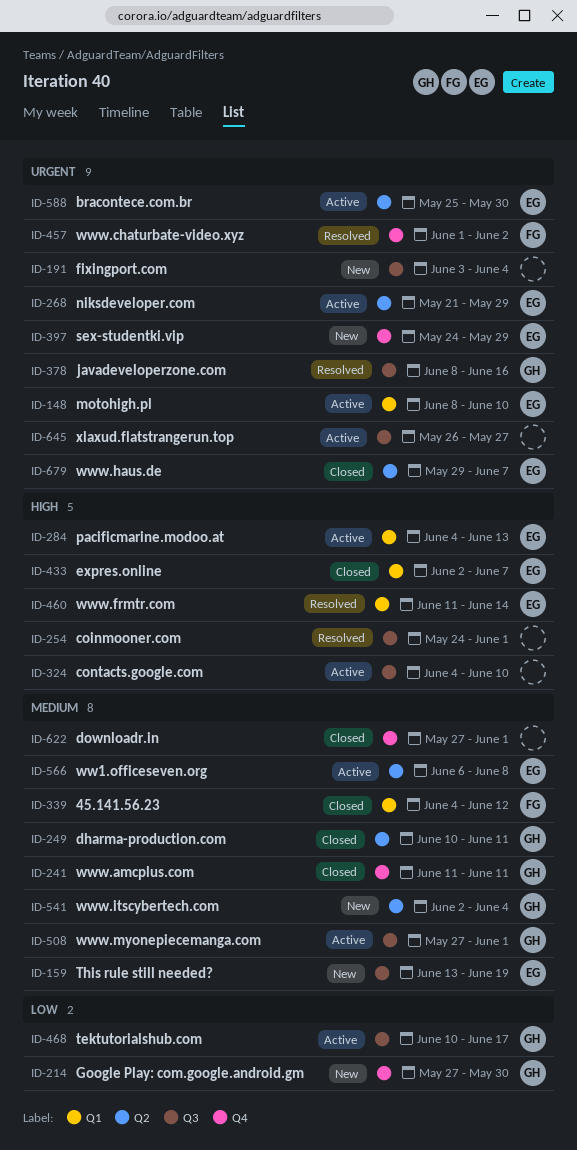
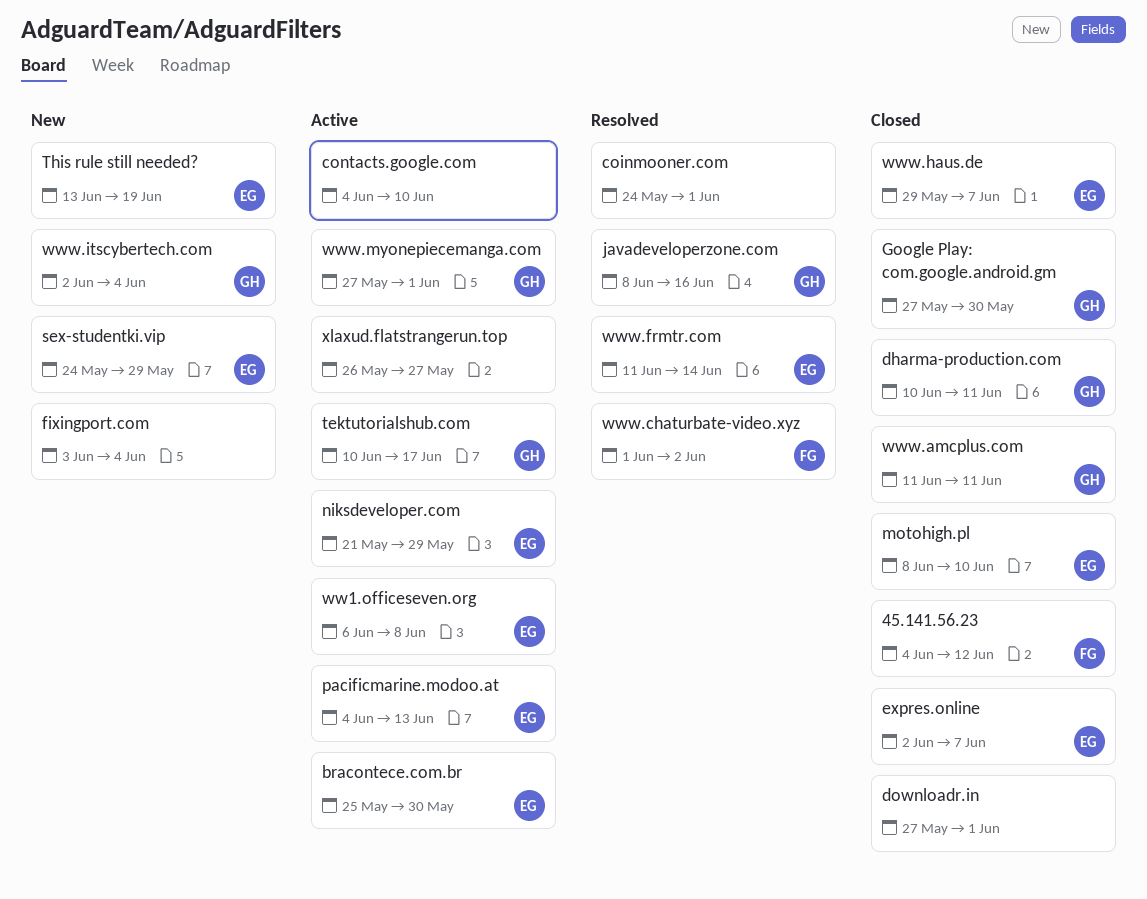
Google Play: com.google.android.gm, status: New -> Closed
motohigh.pl, status: Active -> Closed

